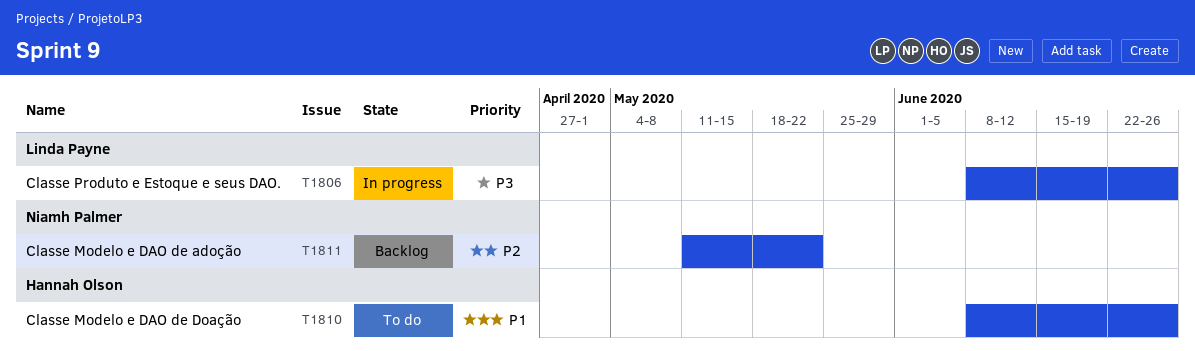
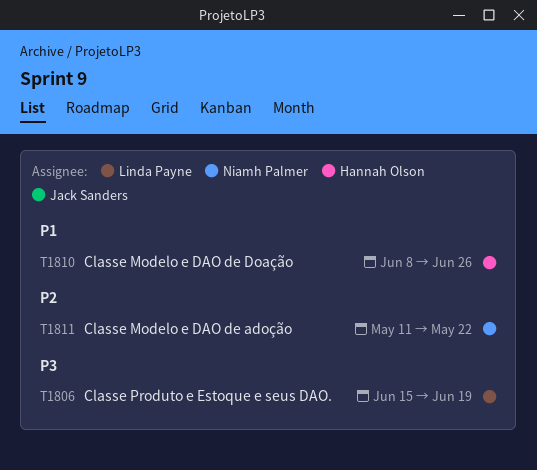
T1806, start: Jun 8 -> Jun 15
T1806, due: Jun 26 -> Jun 19

